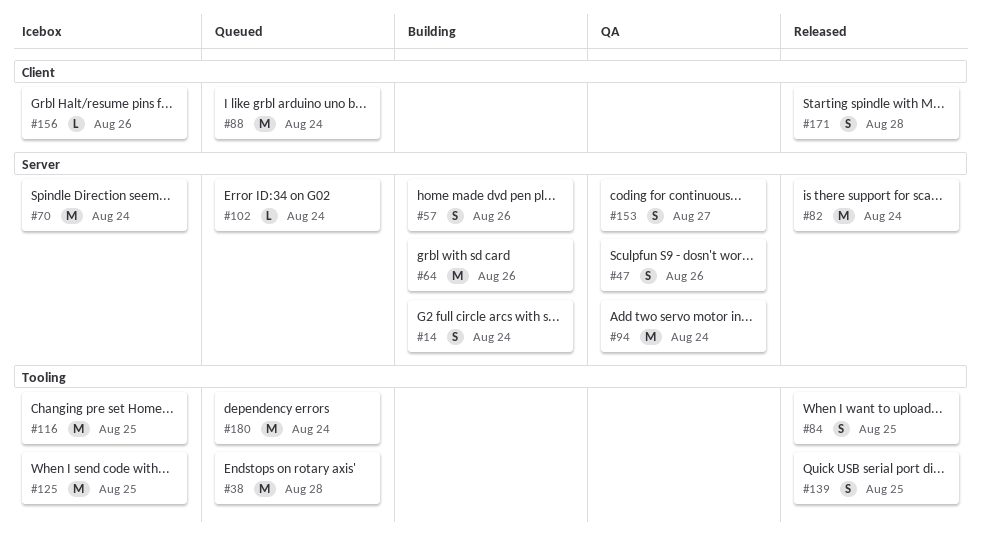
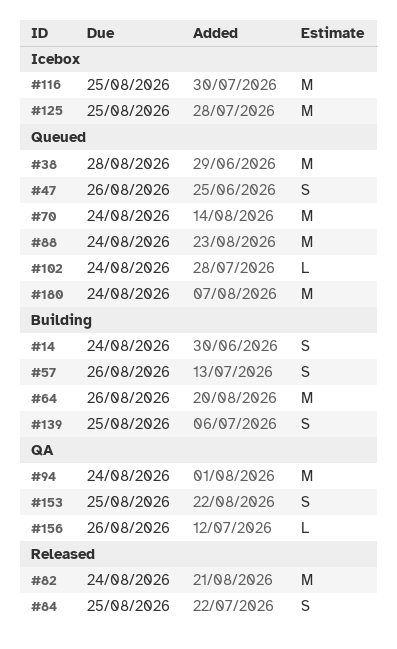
#47, status: QA -> Queued
#70, status: Icebox -> Queued
#139, status: Released -> Building
#153, due: Aug 27 -> Aug 25
#156, status: Icebox -> QA
#171: present -> none

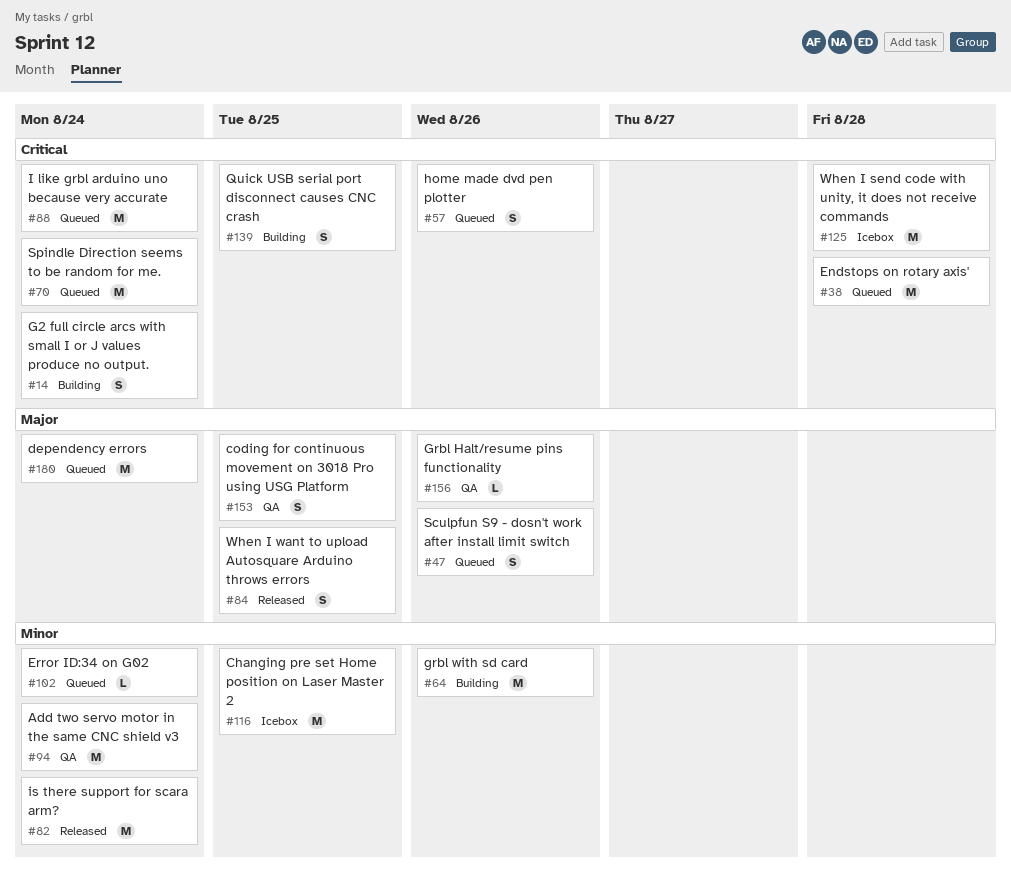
#57, status: Building -> Queued
#125, due: Aug 25 -> Aug 28

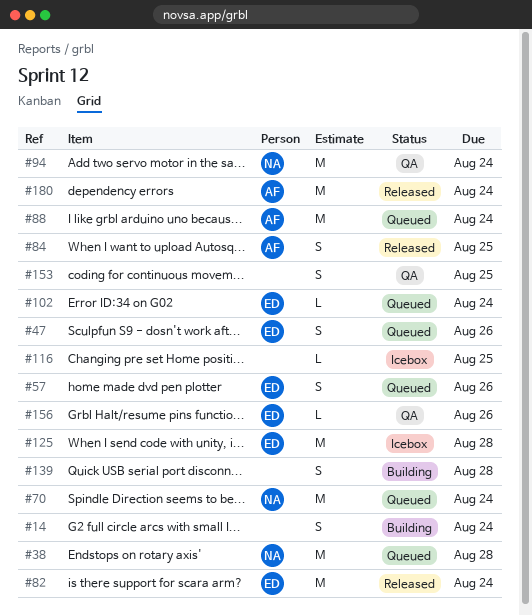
#64: present -> none
#116, estimate: M -> L
#139, due: Aug 25 -> Aug 28
#180, status: Queued -> Released

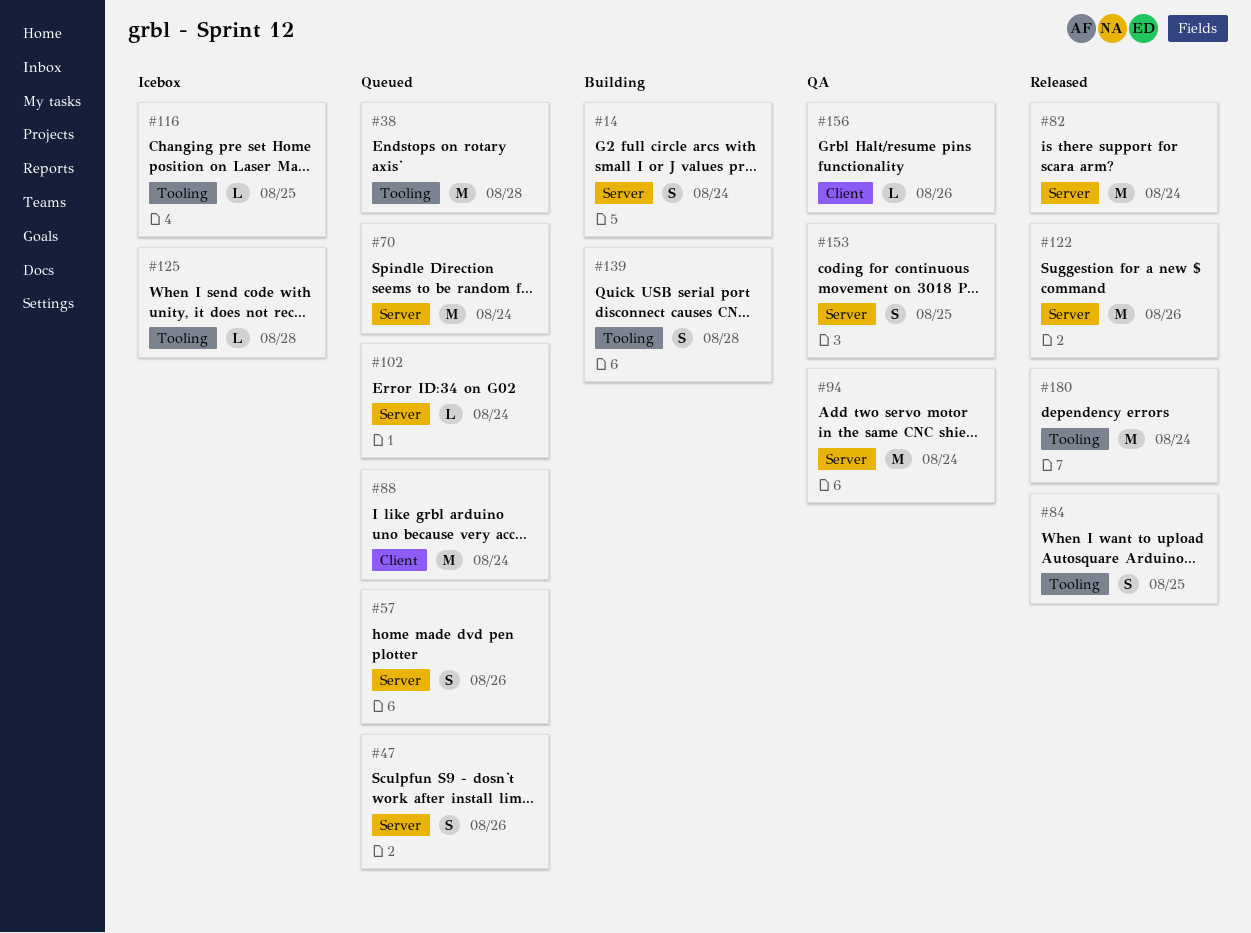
#122: none -> present
#125, estimate: M -> L

